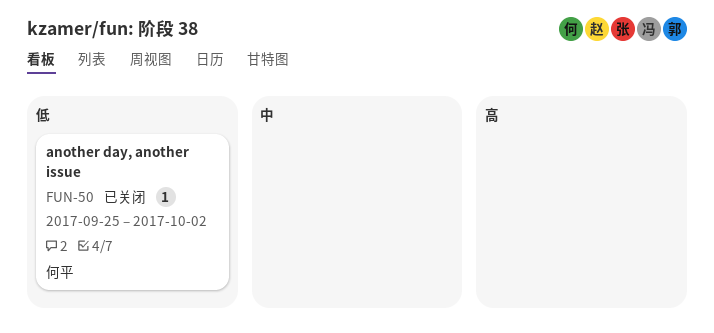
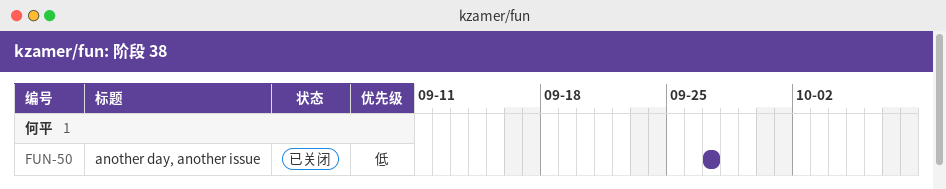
FUN-50, start: Sep 25 -> Sep 27
FUN-50, due: Oct 2 -> Sep 27

